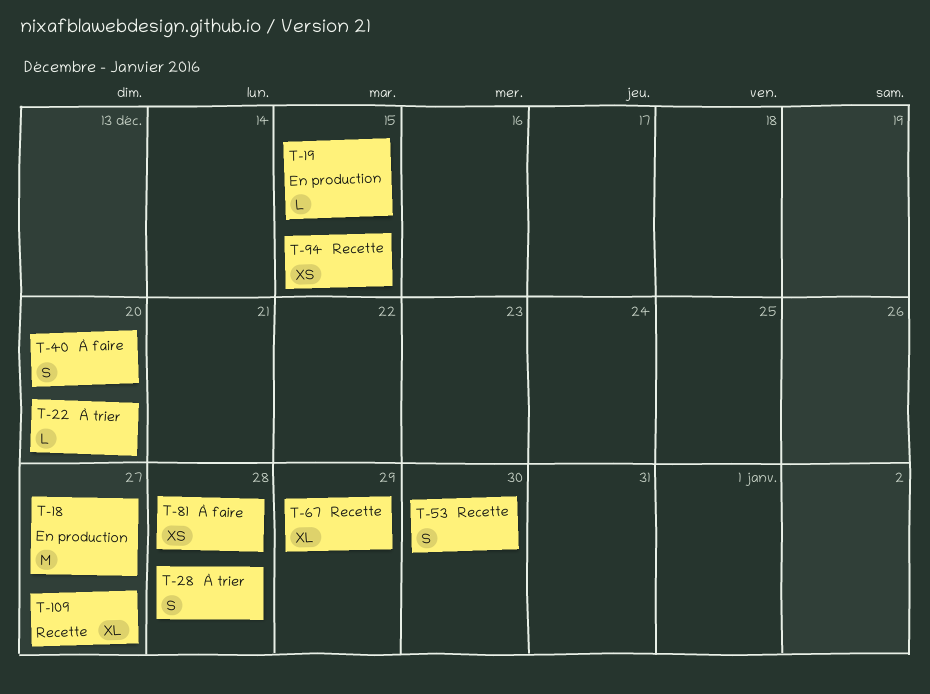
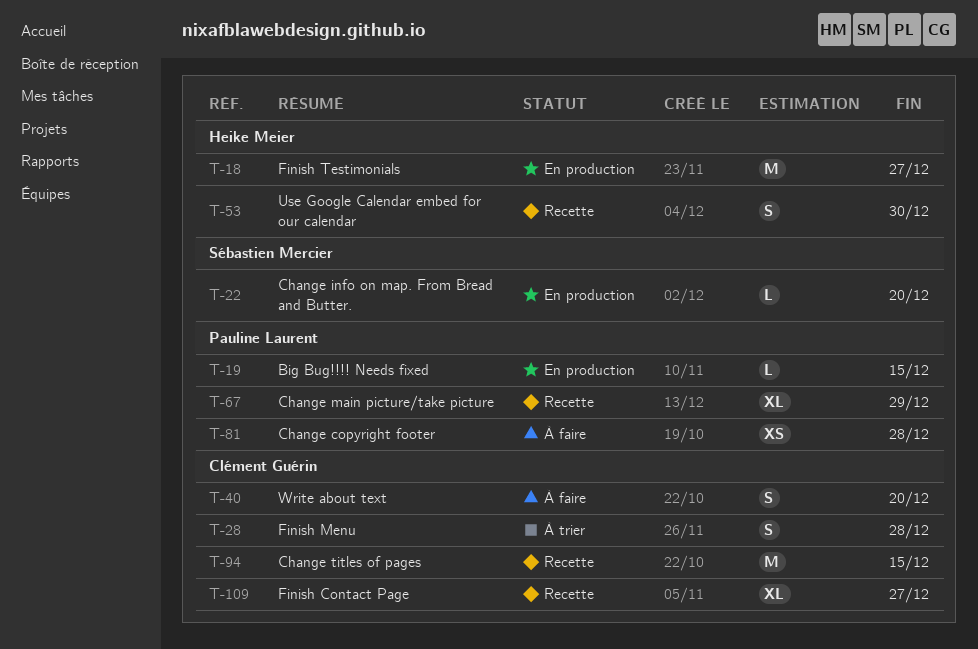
T-22, status: À trier -> En production
T-94, estimate: XS -> M

